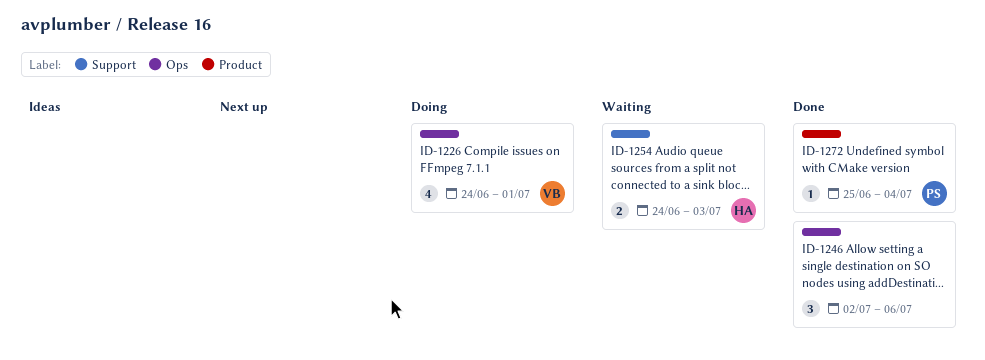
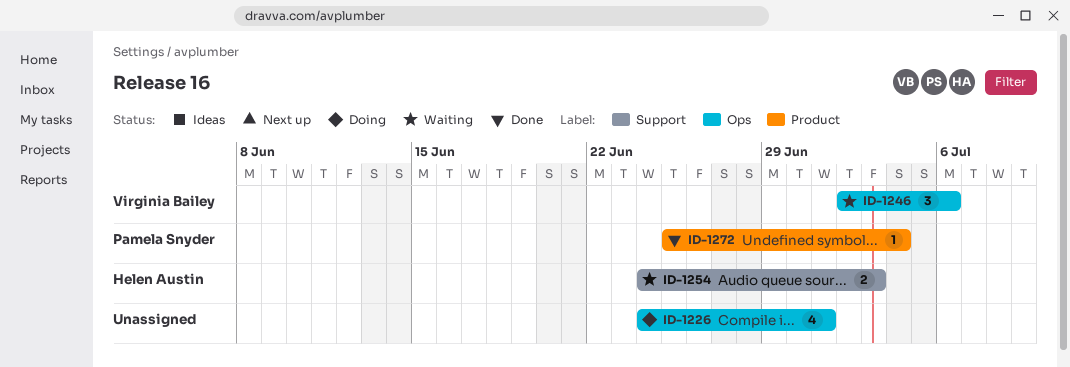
ID-1226, owner: Virginia Bailey -> none
ID-1246, status: Done -> Waiting
ID-1246, owner: none -> Virginia Bailey

